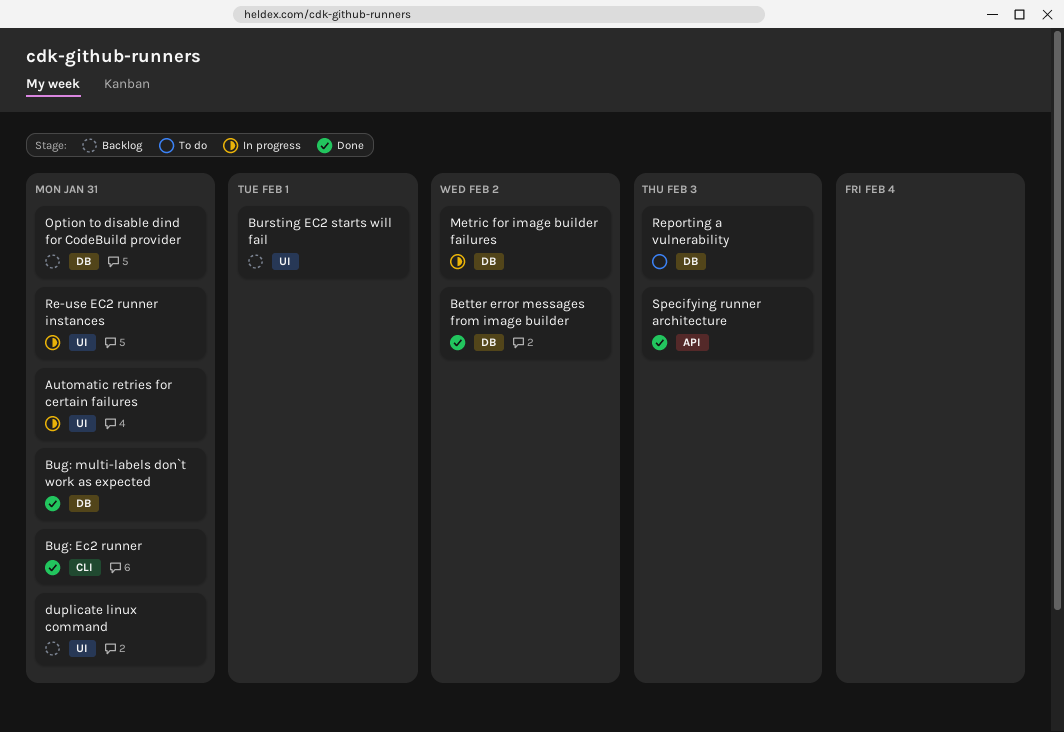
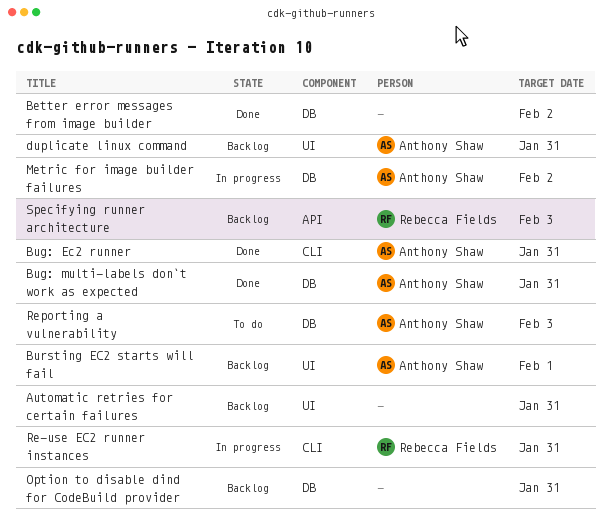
Automatic retries for certain failures, status: In progress -> Backlog
Re-use EC2 runner instances, label: UI -> CLI
Specifying runner architecture, status: Done -> Backlog

